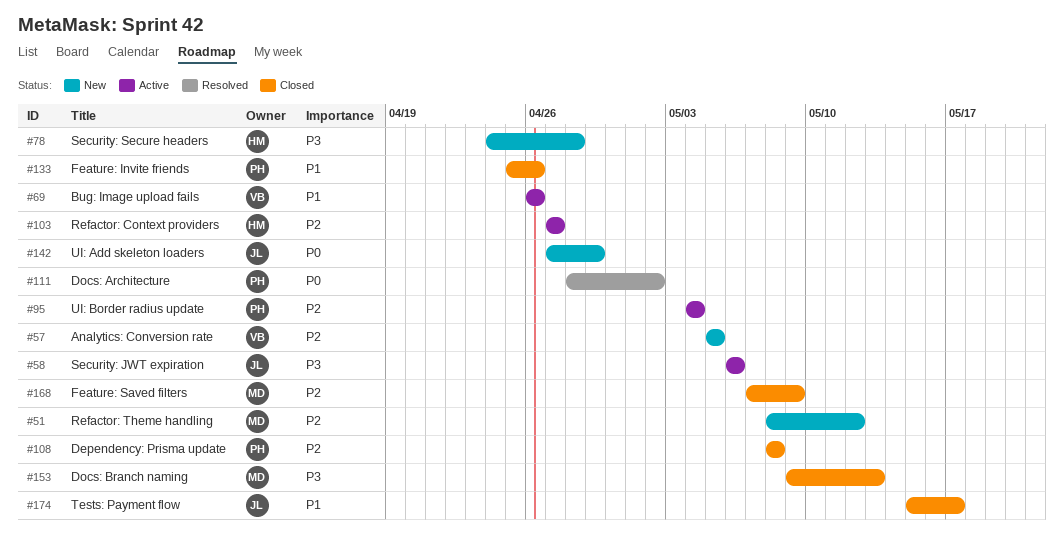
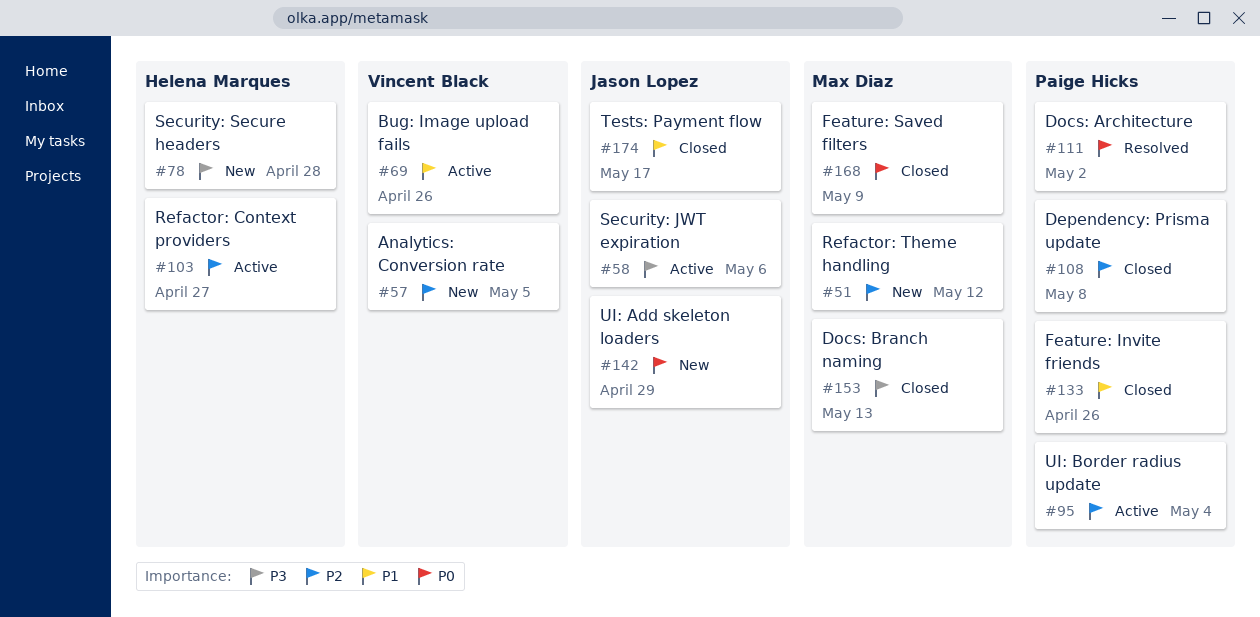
#168, priority: P2 -> P0

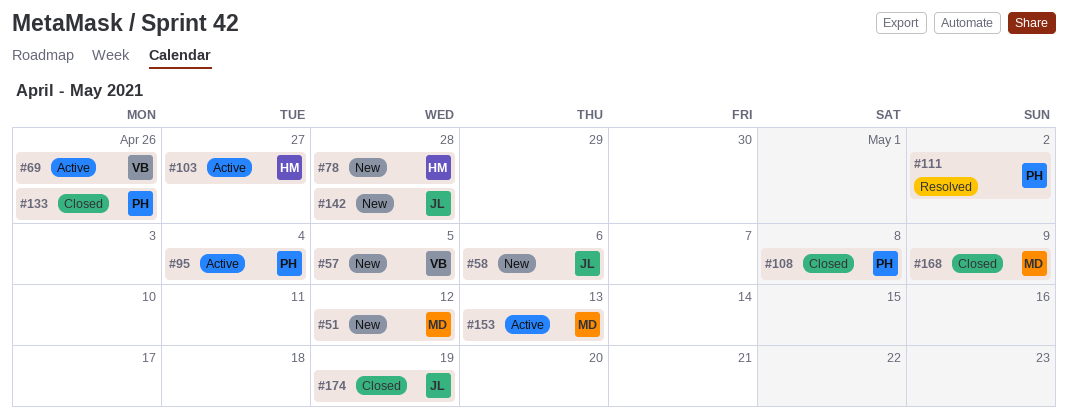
#58, status: Active -> New
#142, due: Apr 29 -> Apr 28
#153, status: Closed -> Active
#174, due: May 17 -> May 19

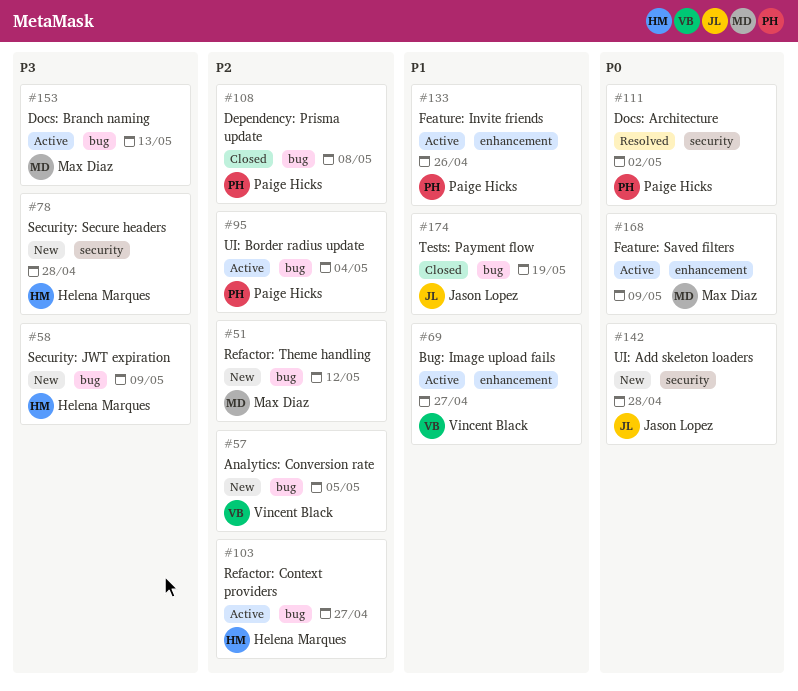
#58, owner: Jason Lopez -> Helena Marques
#58, due: May 6 -> May 9
#69, due: Apr 26 -> Apr 27
#133, status: Closed -> Active
#168, status: Closed -> Active

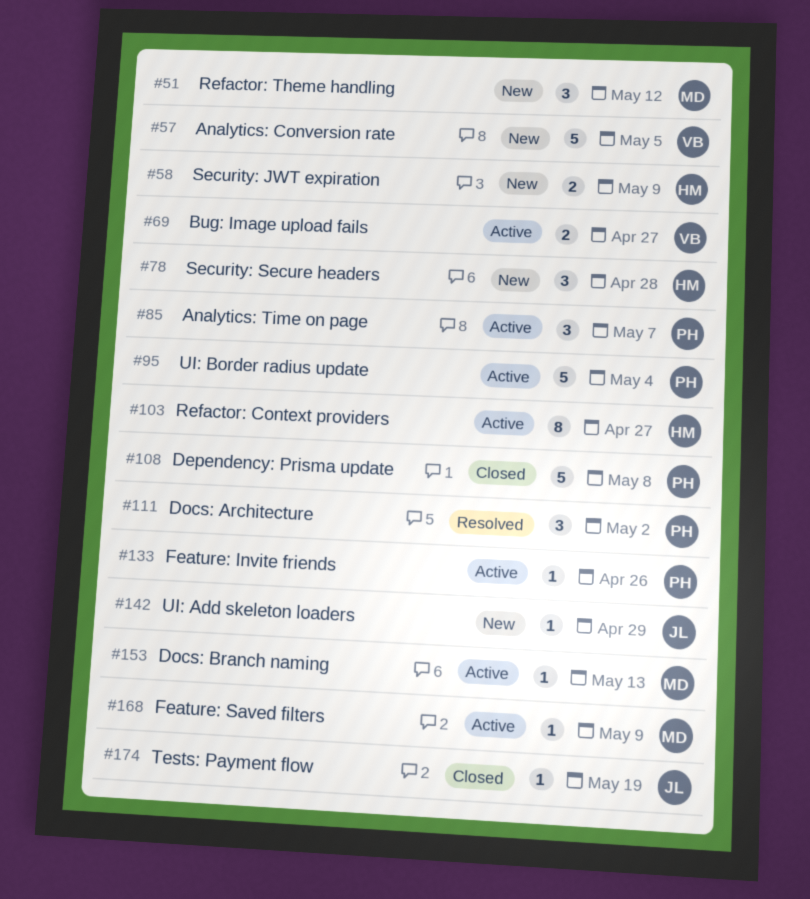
#85: none -> present
#142, due: Apr 28 -> Apr 29

